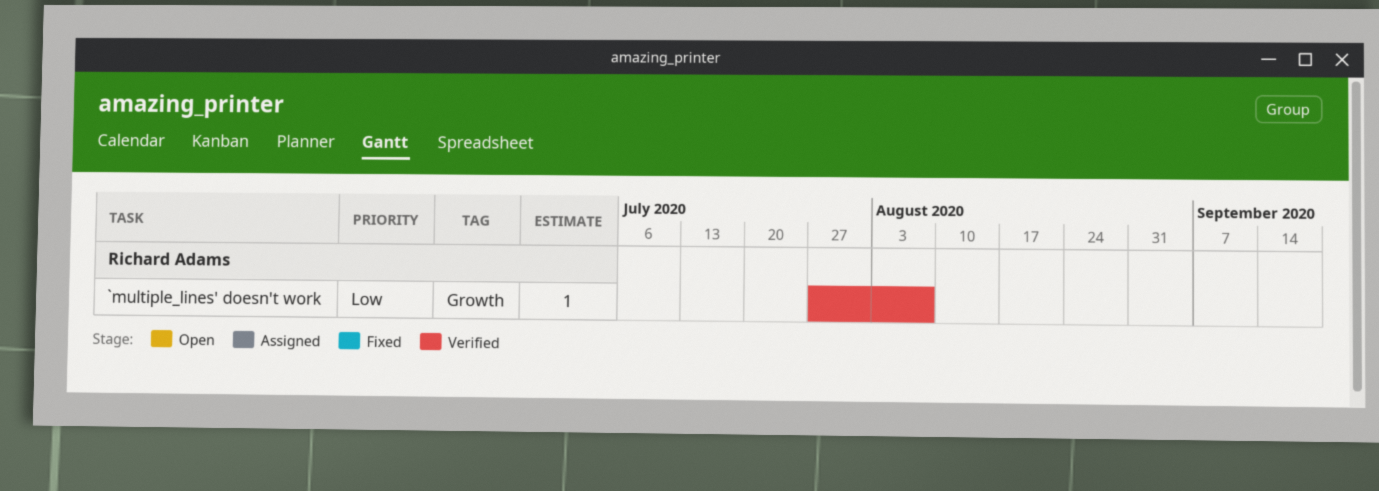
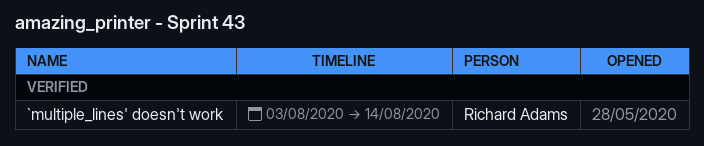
`multiple_lines' doesn't work, start: Jul 27 -> Aug 3
`multiple_lines' doesn't work, due: Aug 7 -> Aug 14

